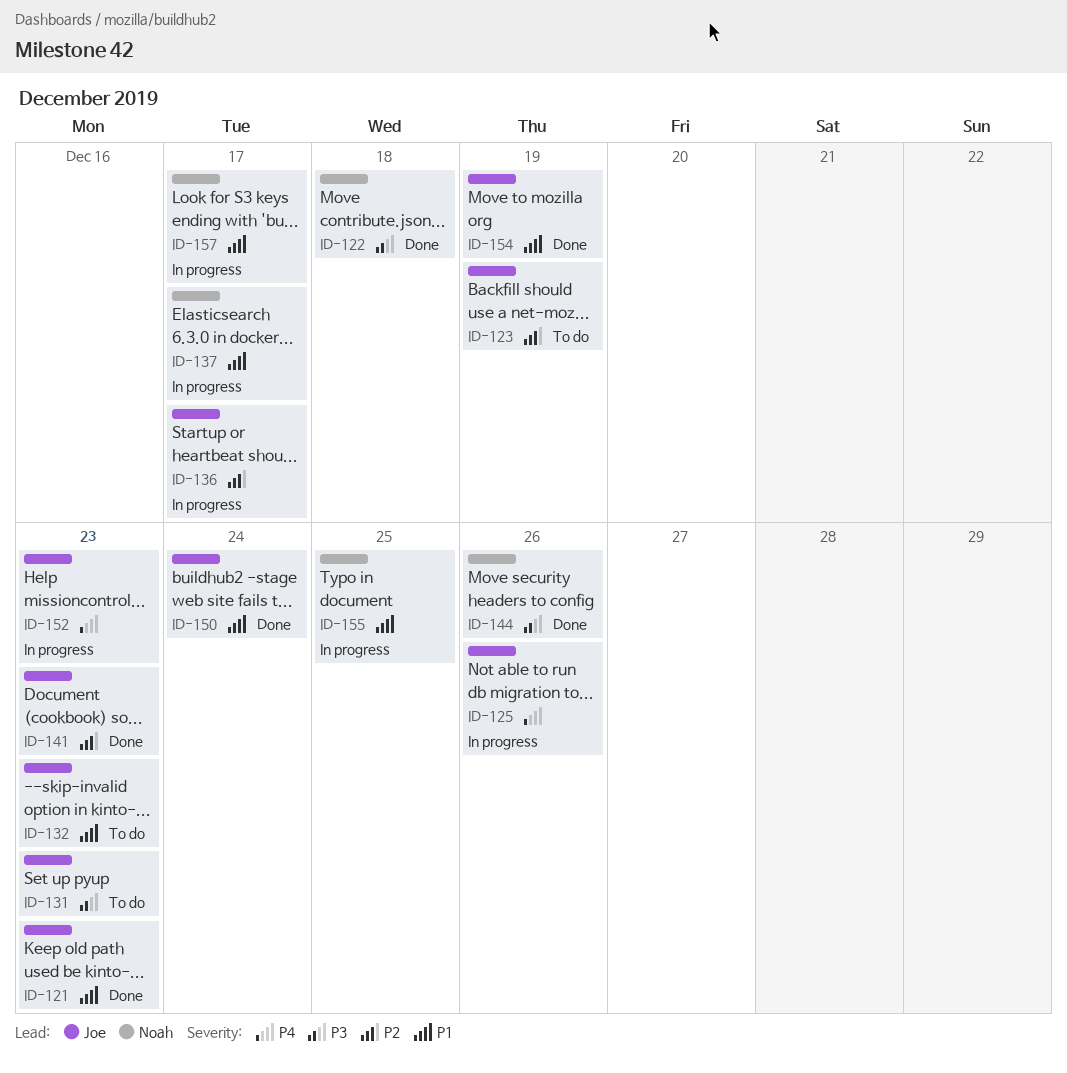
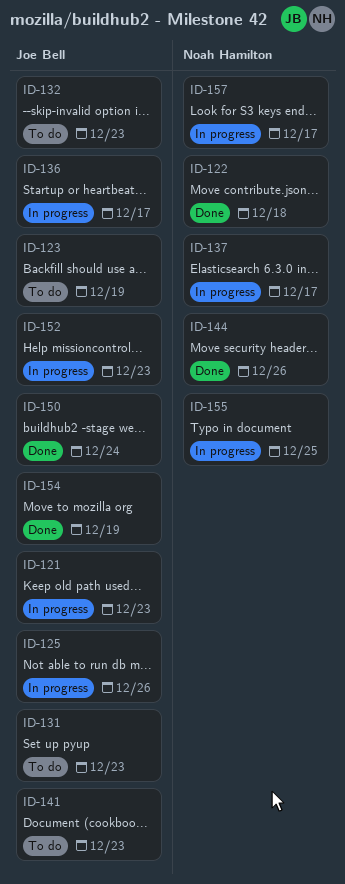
ID-121, status: Done -> In progress
ID-141, status: Done -> To do

